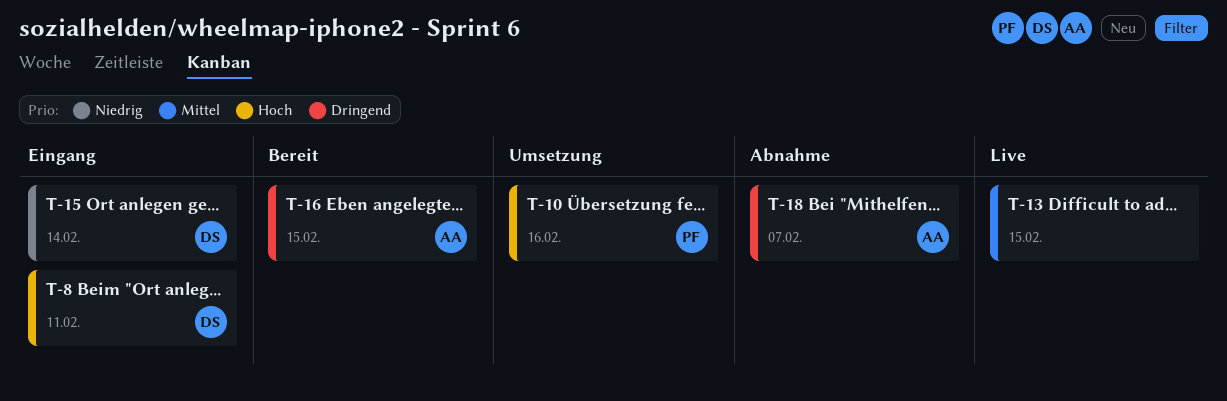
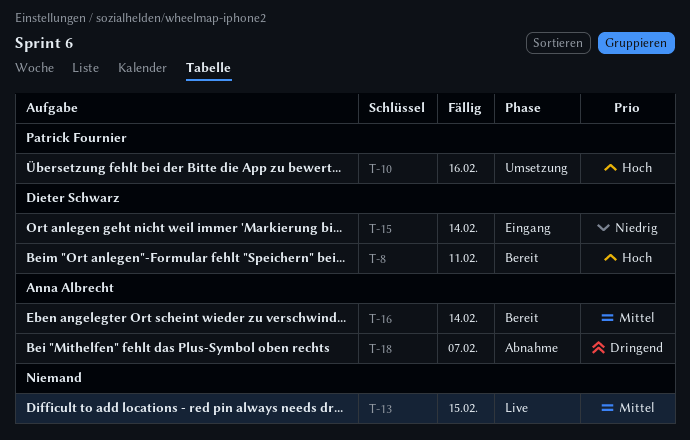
T-8, status: Eingang -> Bereit
T-16, priority: Dringend -> Mittel
T-16, due: Feb 15 -> Feb 14

